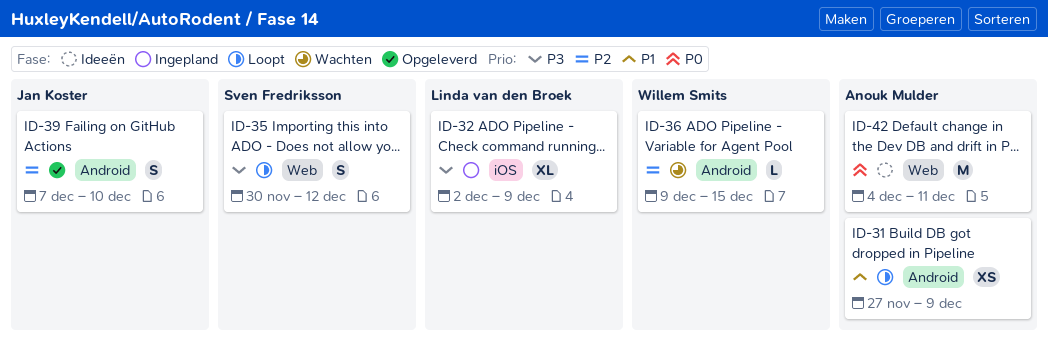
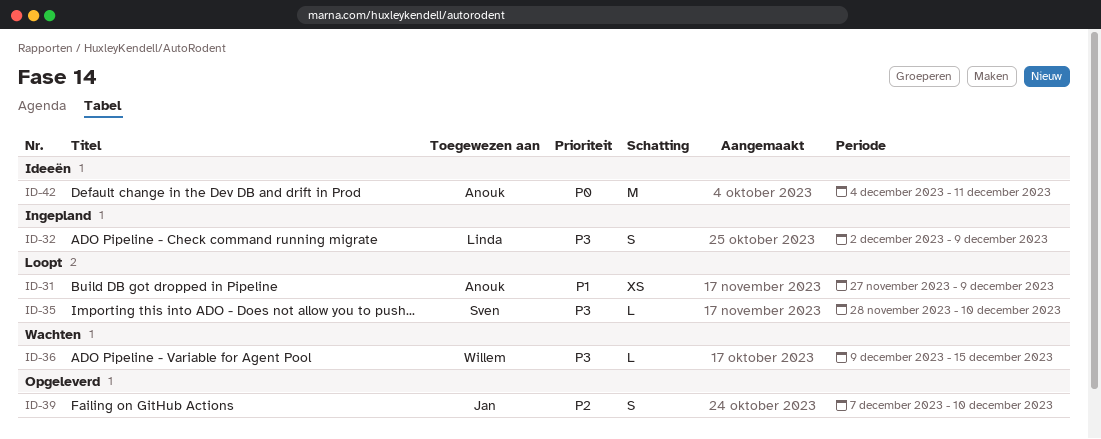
ID-32, estimate: XL -> S
ID-35, estimate: S -> L
ID-35, start: Nov 30 -> Nov 28
ID-35, due: Dec 12 -> Dec 10
ID-36, priority: P2 -> P3

